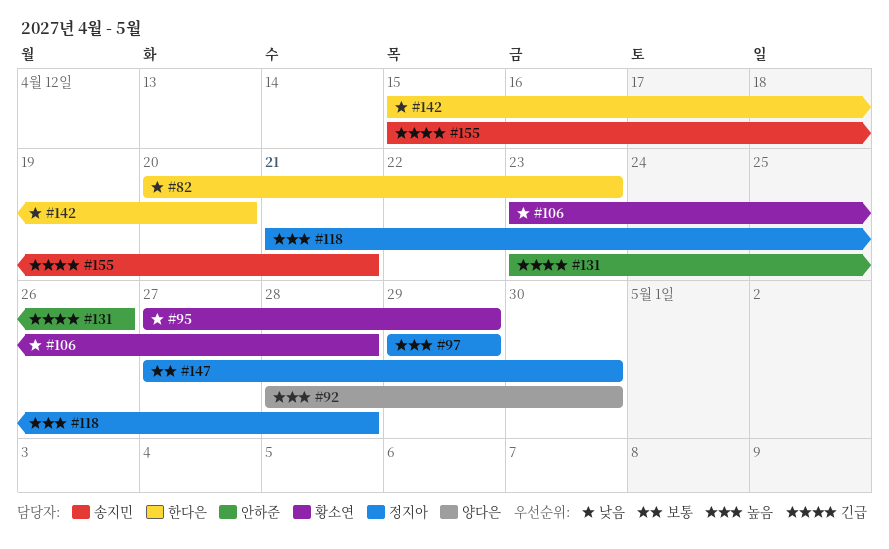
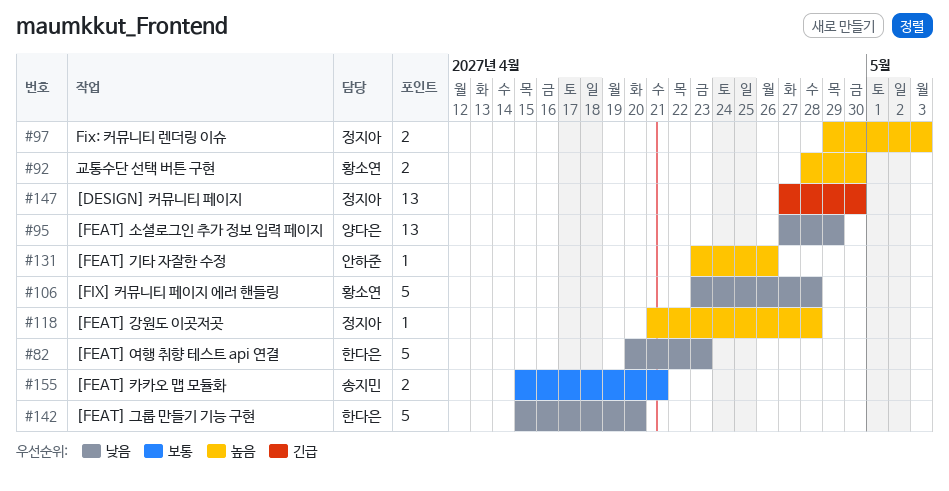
#92, owner: 양다은 -> 황소연
#95, owner: 황소연 -> 양다은
#97, due: Apr 29 -> May 3
#131, priority: 긴급 -> 높음
#147, priority: 보통 -> 긴급
#155, priority: 긴급 -> 보통

